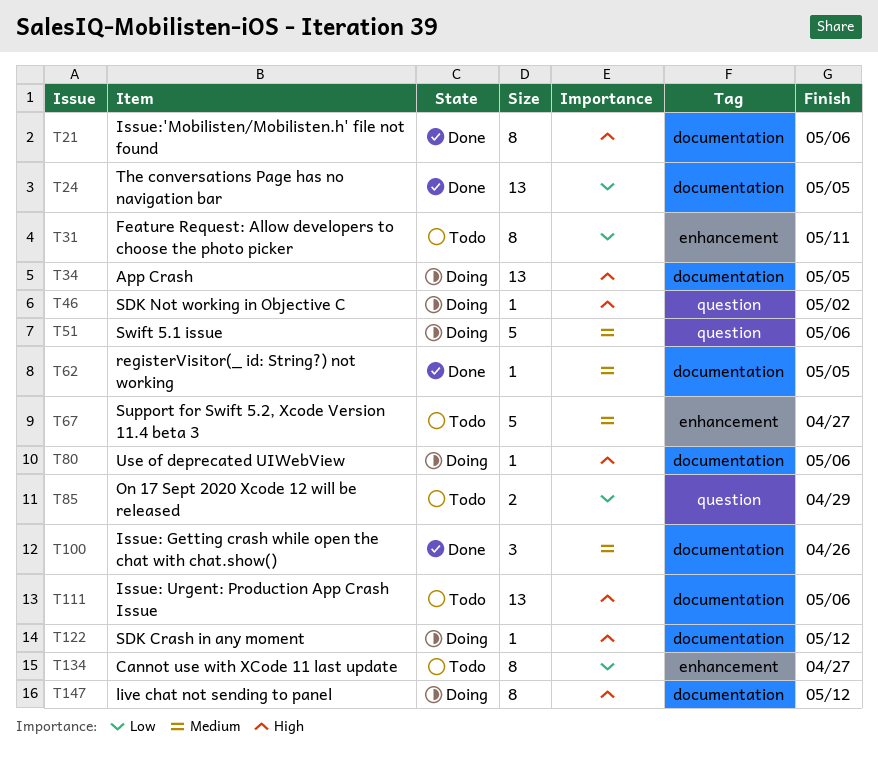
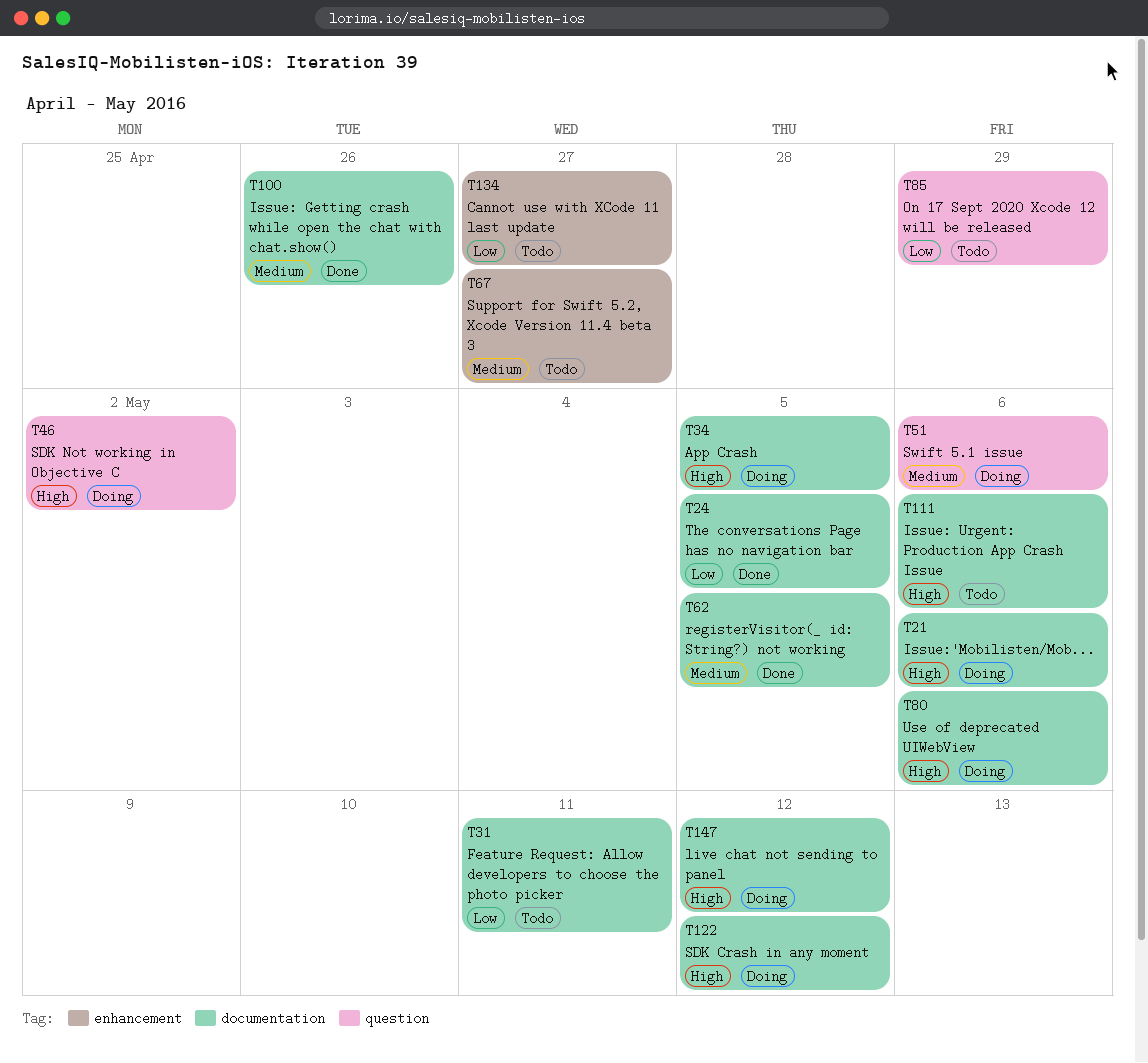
T21, status: Done -> Doing
T31, label: enhancement -> documentation

